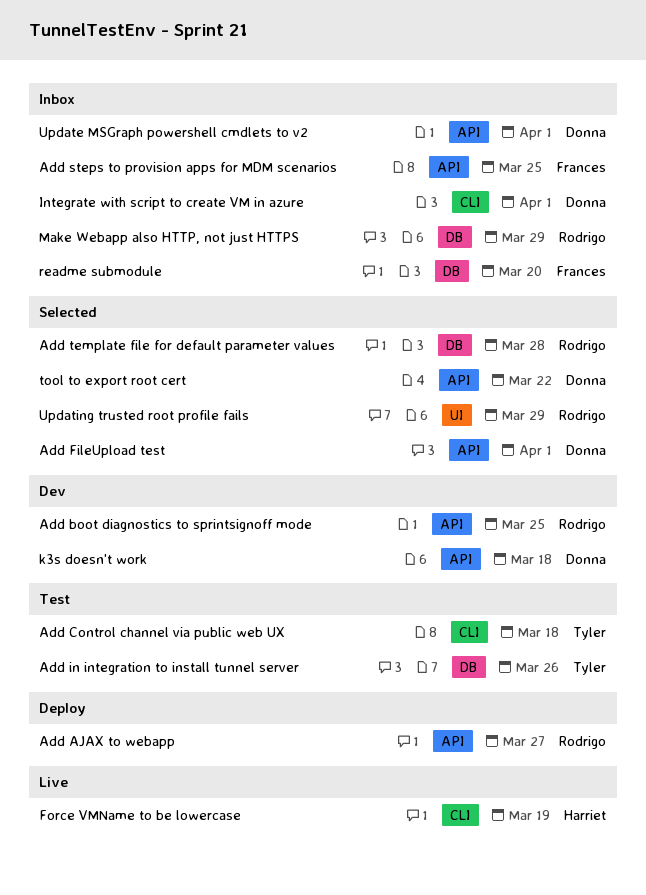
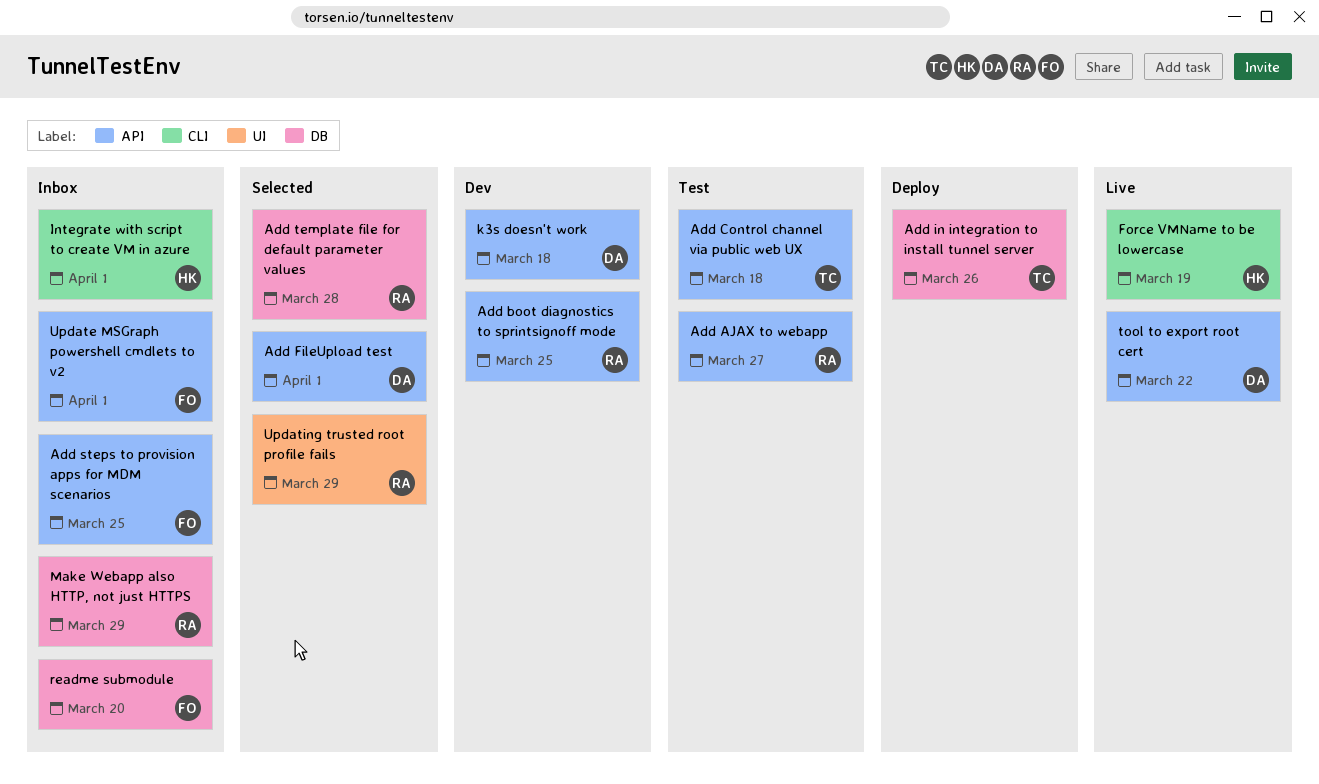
Add AJAX to webapp, status: Deploy -> Test
Add Control channel via public web UX, label: CLI -> API
Add in integration to install tunnel server, status: Test -> Deploy
Integrate with script to create VM in azure, owner: Donna -> Harriet
tool to export root cert, status: Selected -> Live
Update MSGraph powershell cmdlets to v2, owner: Donna -> Frances

